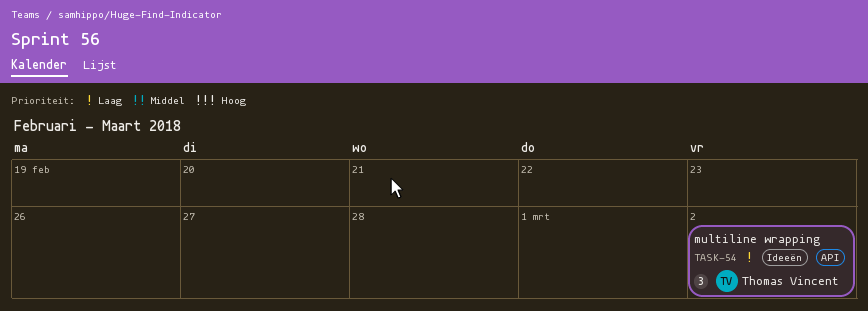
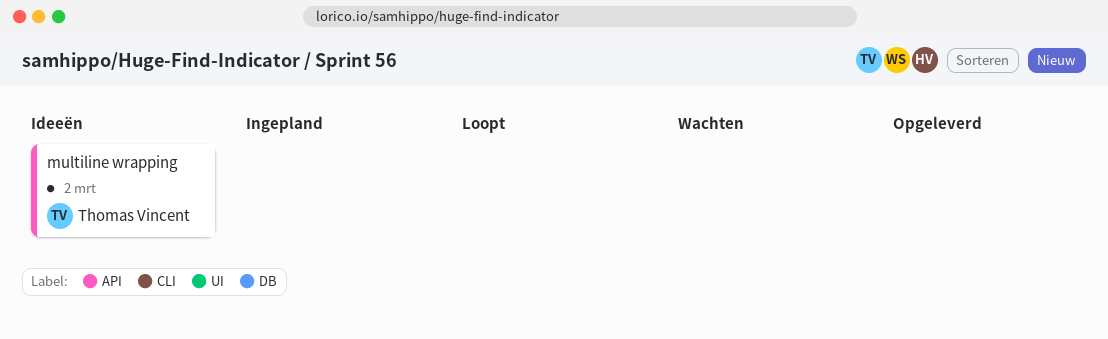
multiline wrapping, estimate: 3 -> 1

